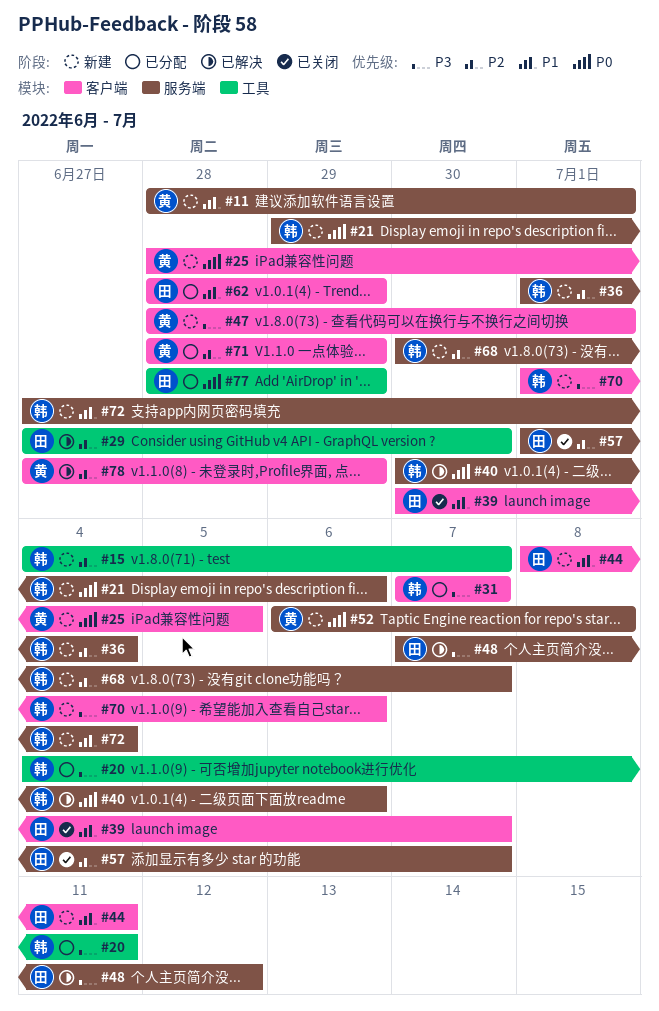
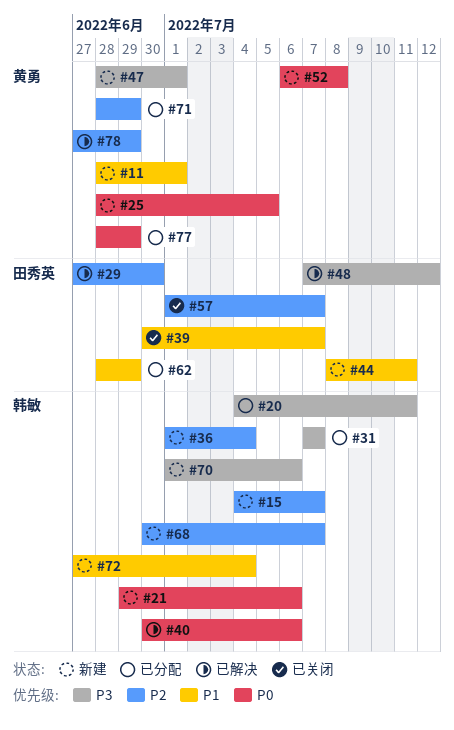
#77, owner: 田秀英 -> 黄勇

